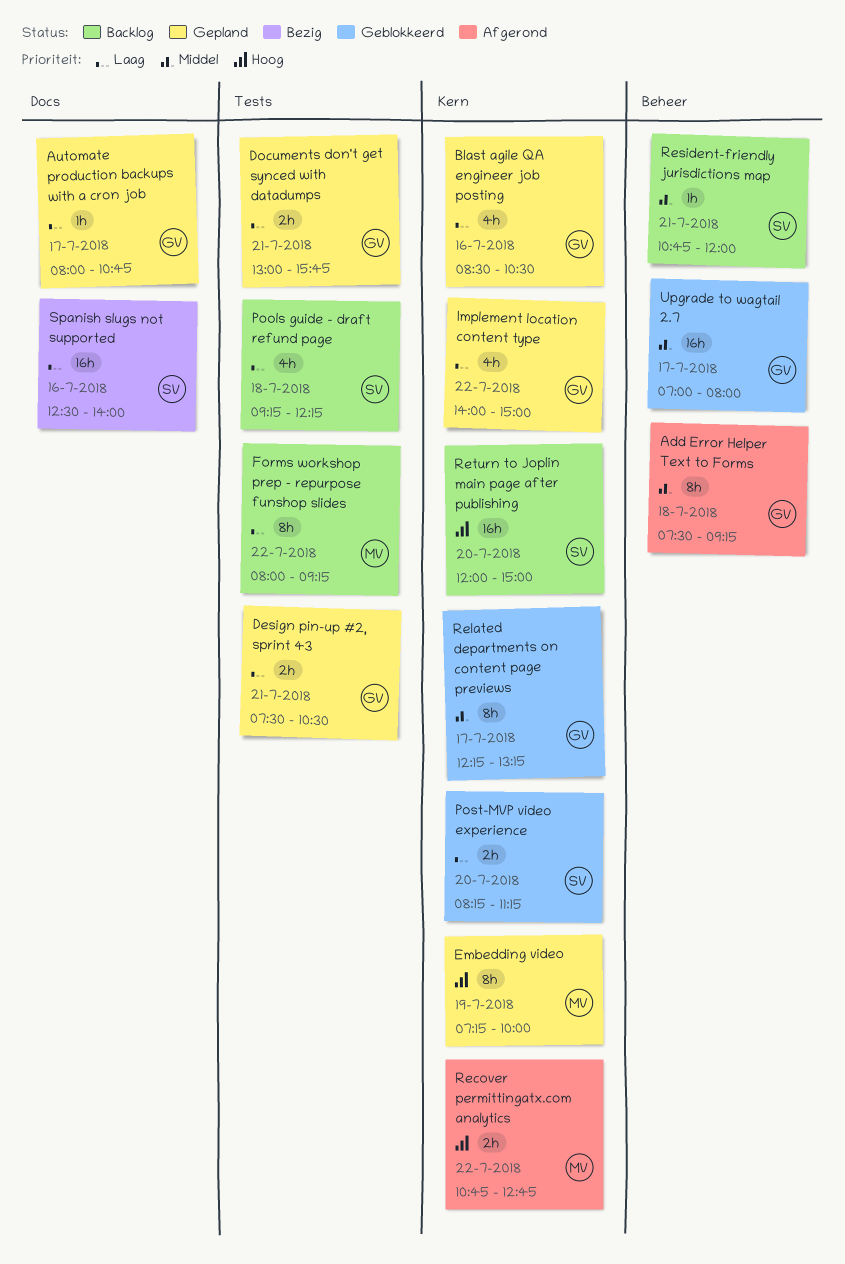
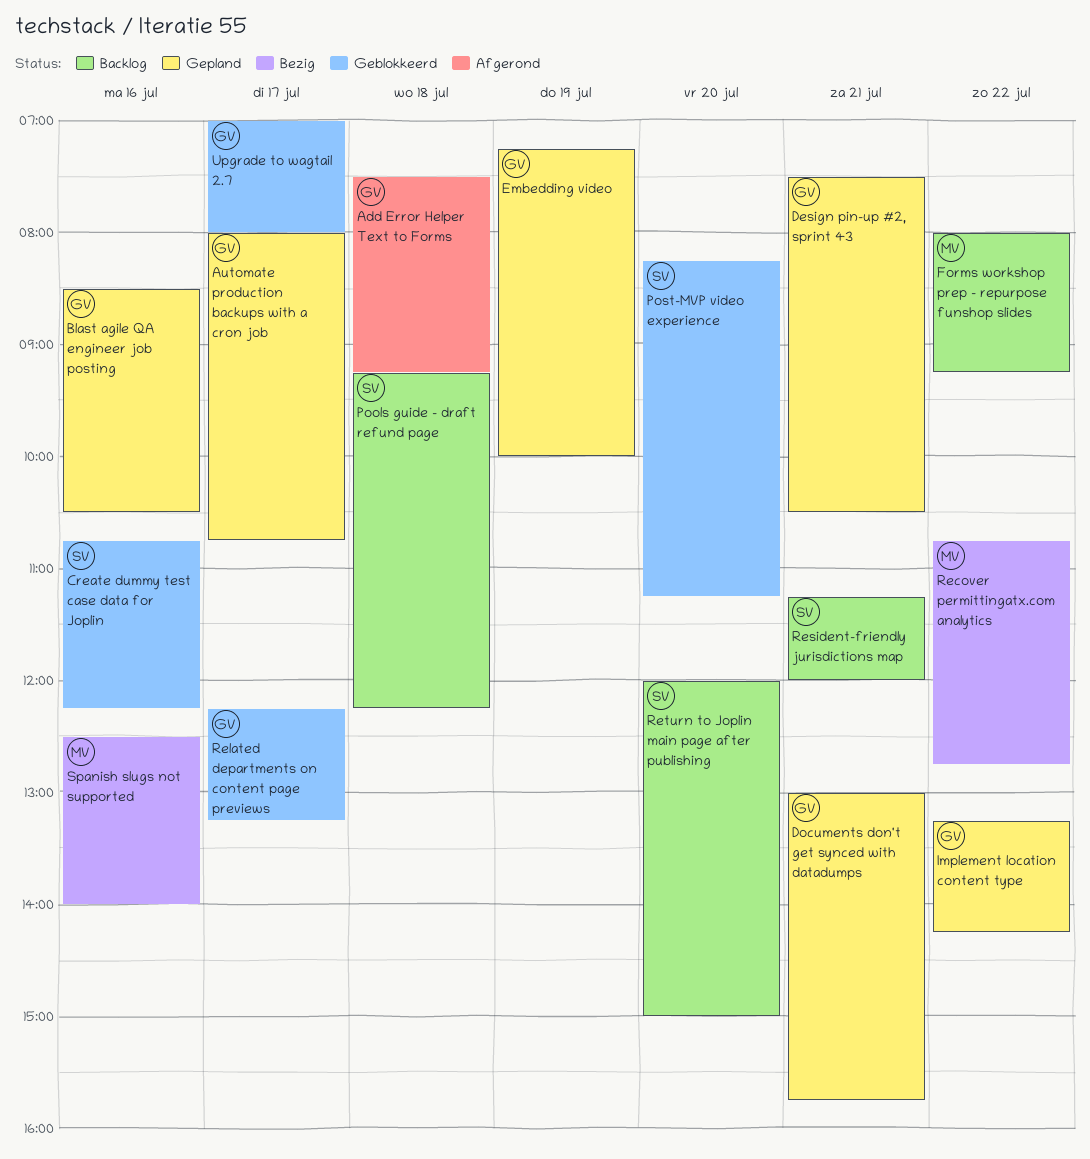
Create dummy test case data for Joplin: none -> present
Embedding video, owner: MV -> GV
Implement location content type, begins: 14:00 -> 13:15
Implement location content type, ends: 15:00 -> 14:15
Recover permittingatx.com analytics, status: Afgerond -> Bezig
Resident-friendly jurisdictions map, begins: 10:45 -> 11:15
Spanish slugs not supported, owner: SV -> MV

